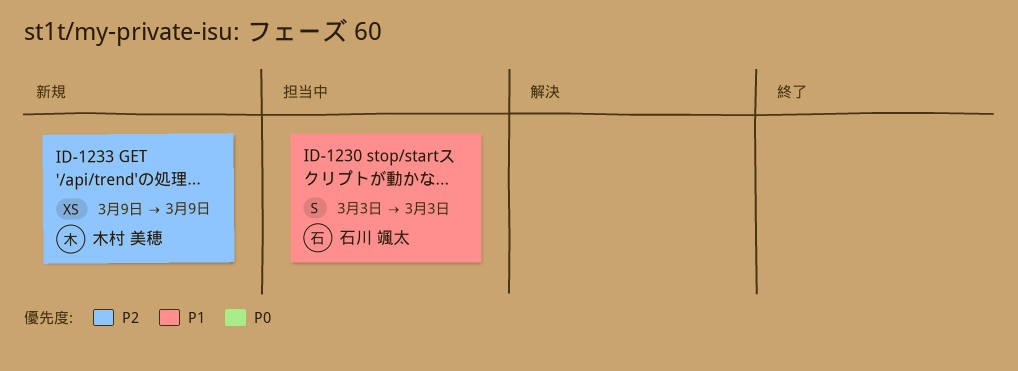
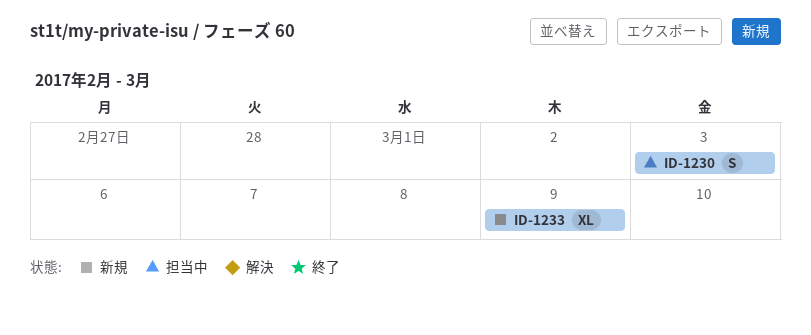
ID-1233, estimate: XS -> XL

